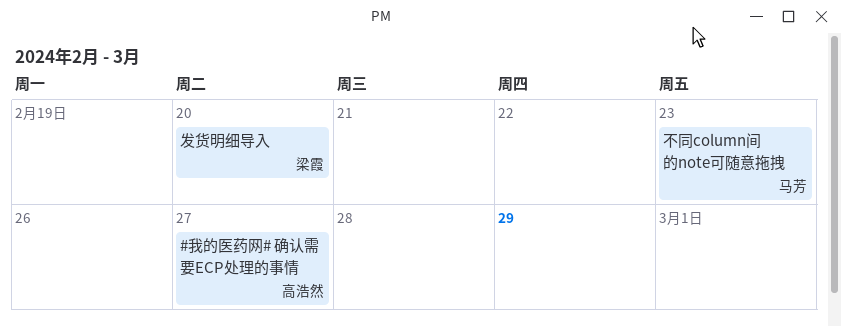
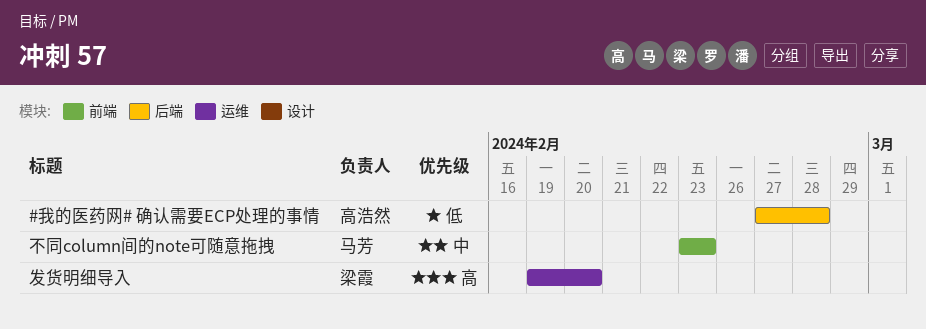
#我的医药网# 确认需要ECP处理的事情, due: Feb 27 -> Feb 28

